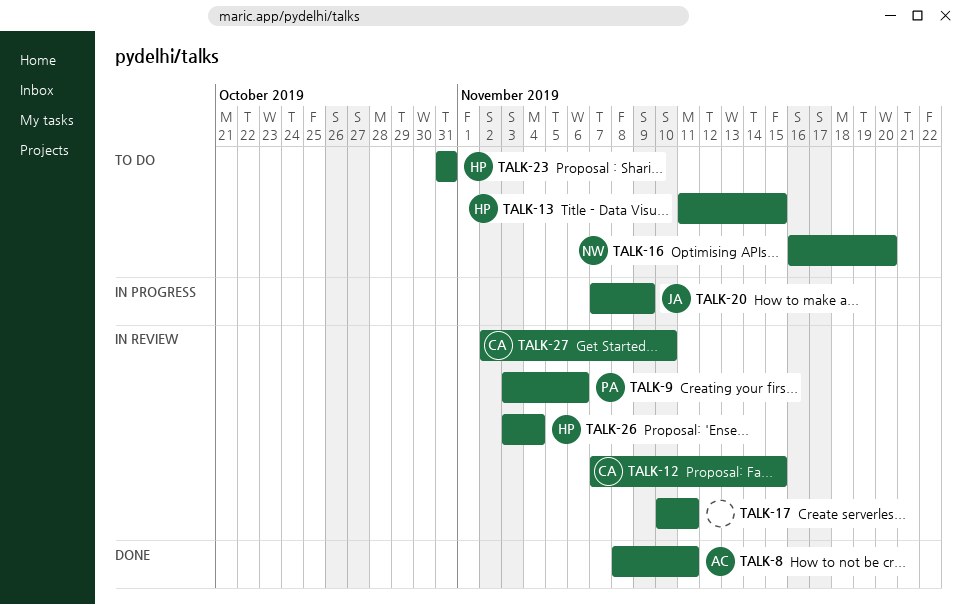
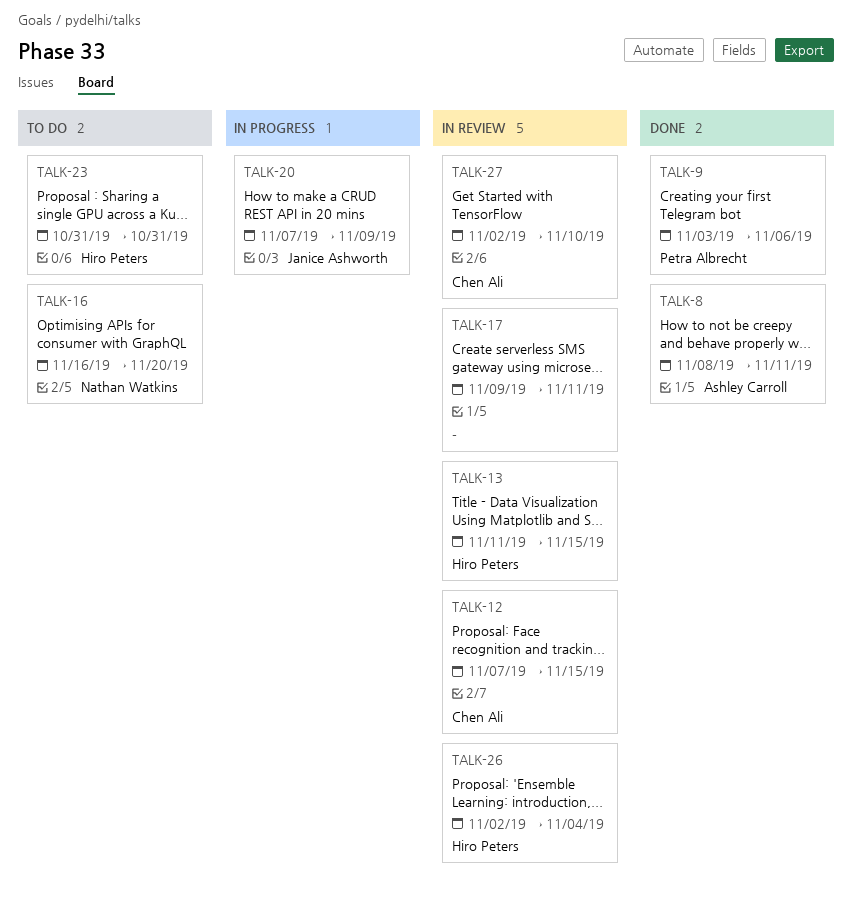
TALK-9, status: In review -> Done
TALK-13, status: To do -> In review
TALK-17, start: Nov 10 -> Nov 9
TALK-26, start: Nov 3 -> Nov 2

